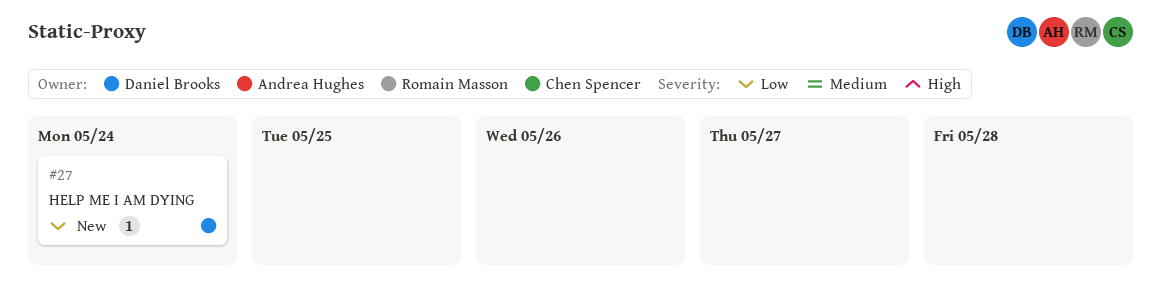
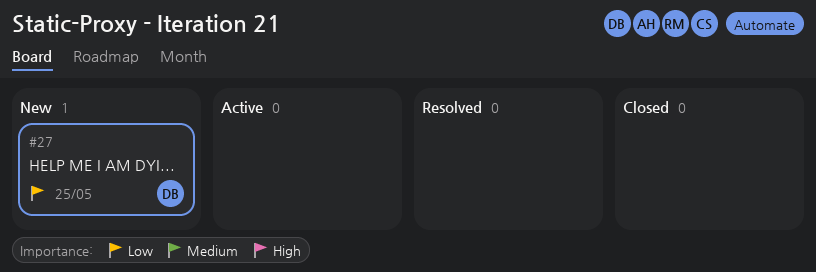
#27, due: May 24 -> May 25

